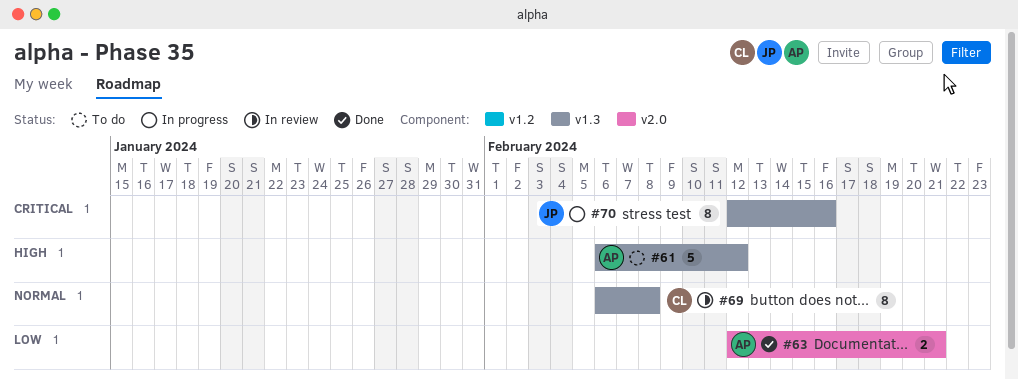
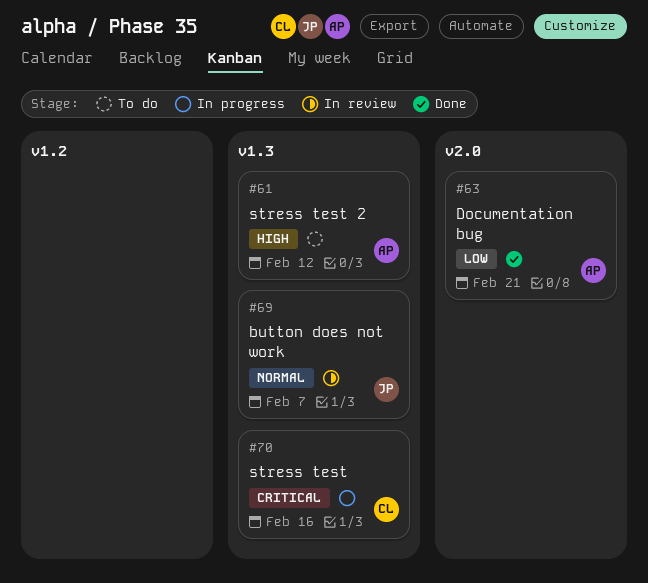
#69, owner: CL -> JP
#69, due: Feb 8 -> Feb 7
#70, owner: JP -> CL

